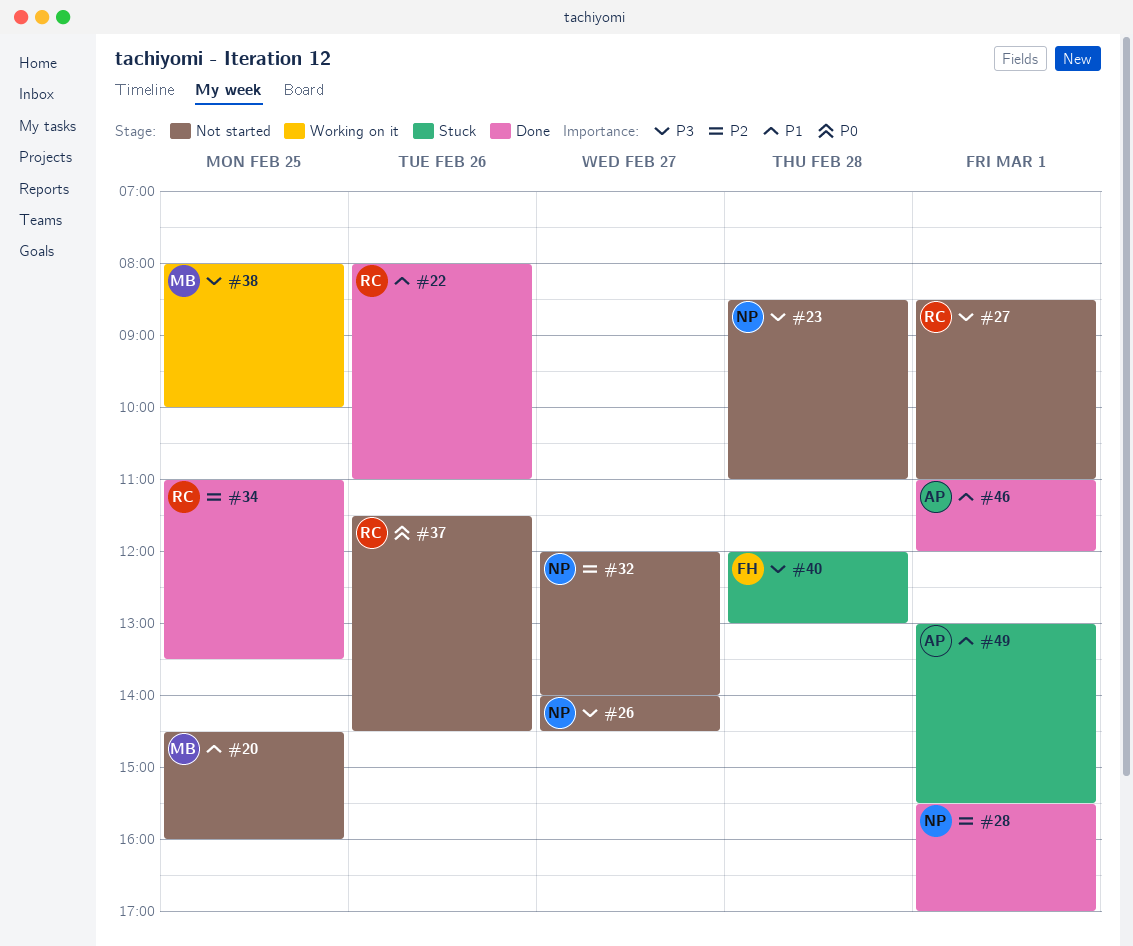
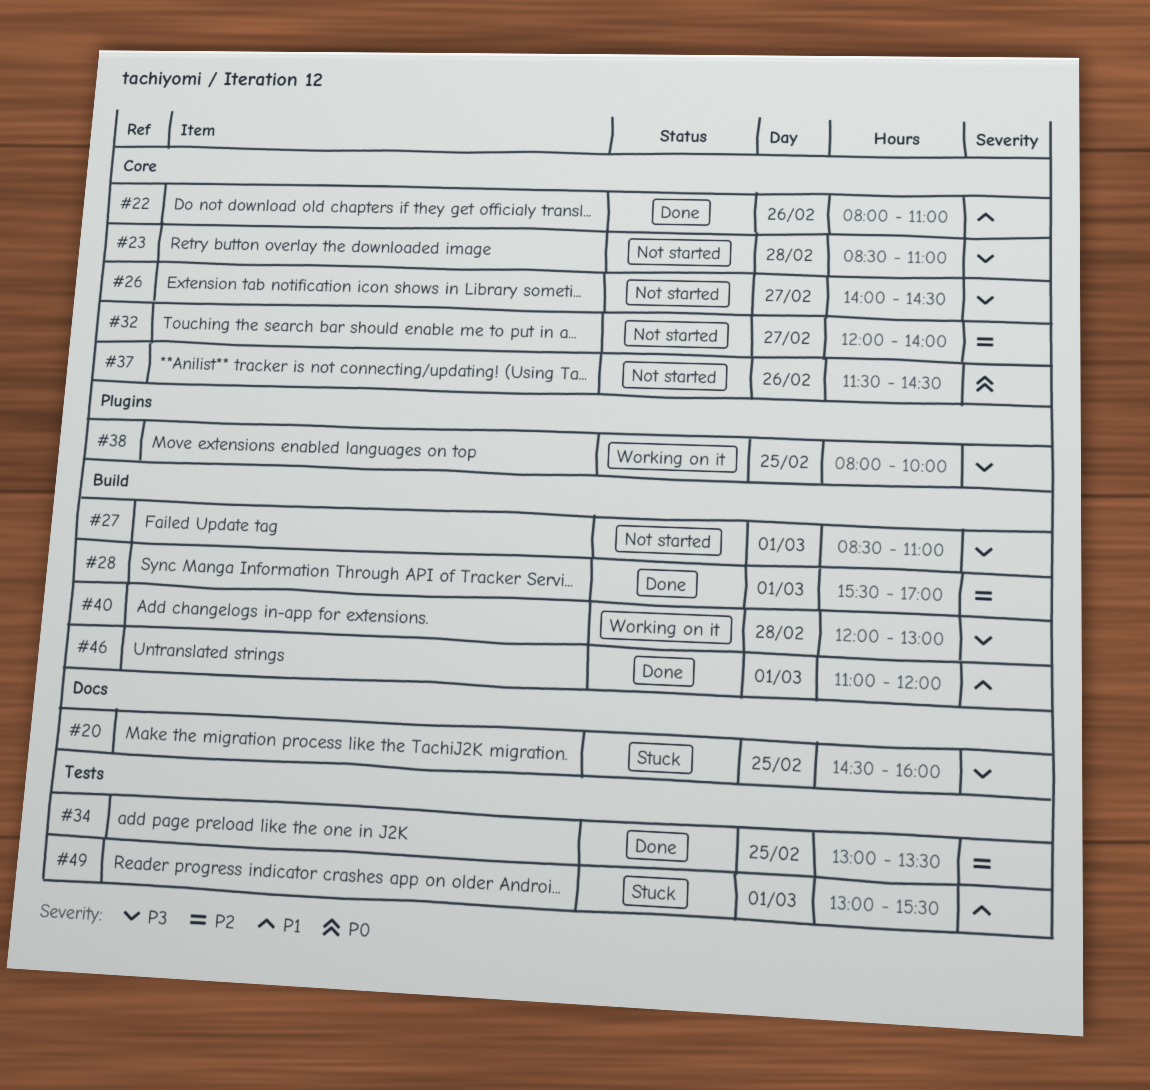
#20, status: Not started -> Stuck
#20, priority: P1 -> P3
#34, begins: 11:00 -> 13:00
#40, status: Stuck -> Working on it

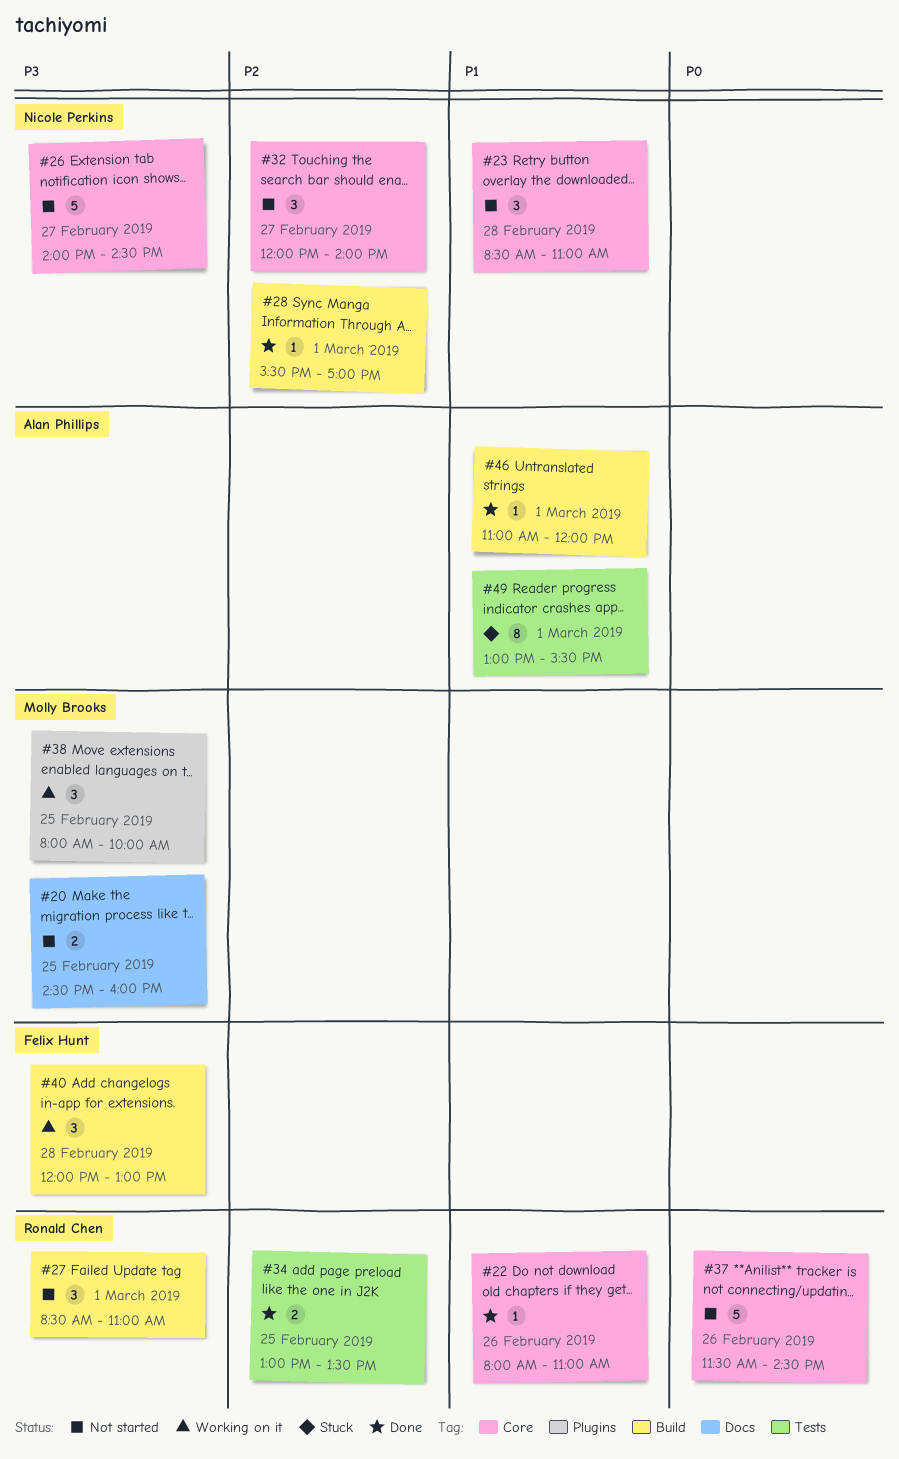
#20, status: Stuck -> Not started
#23, priority: P3 -> P1

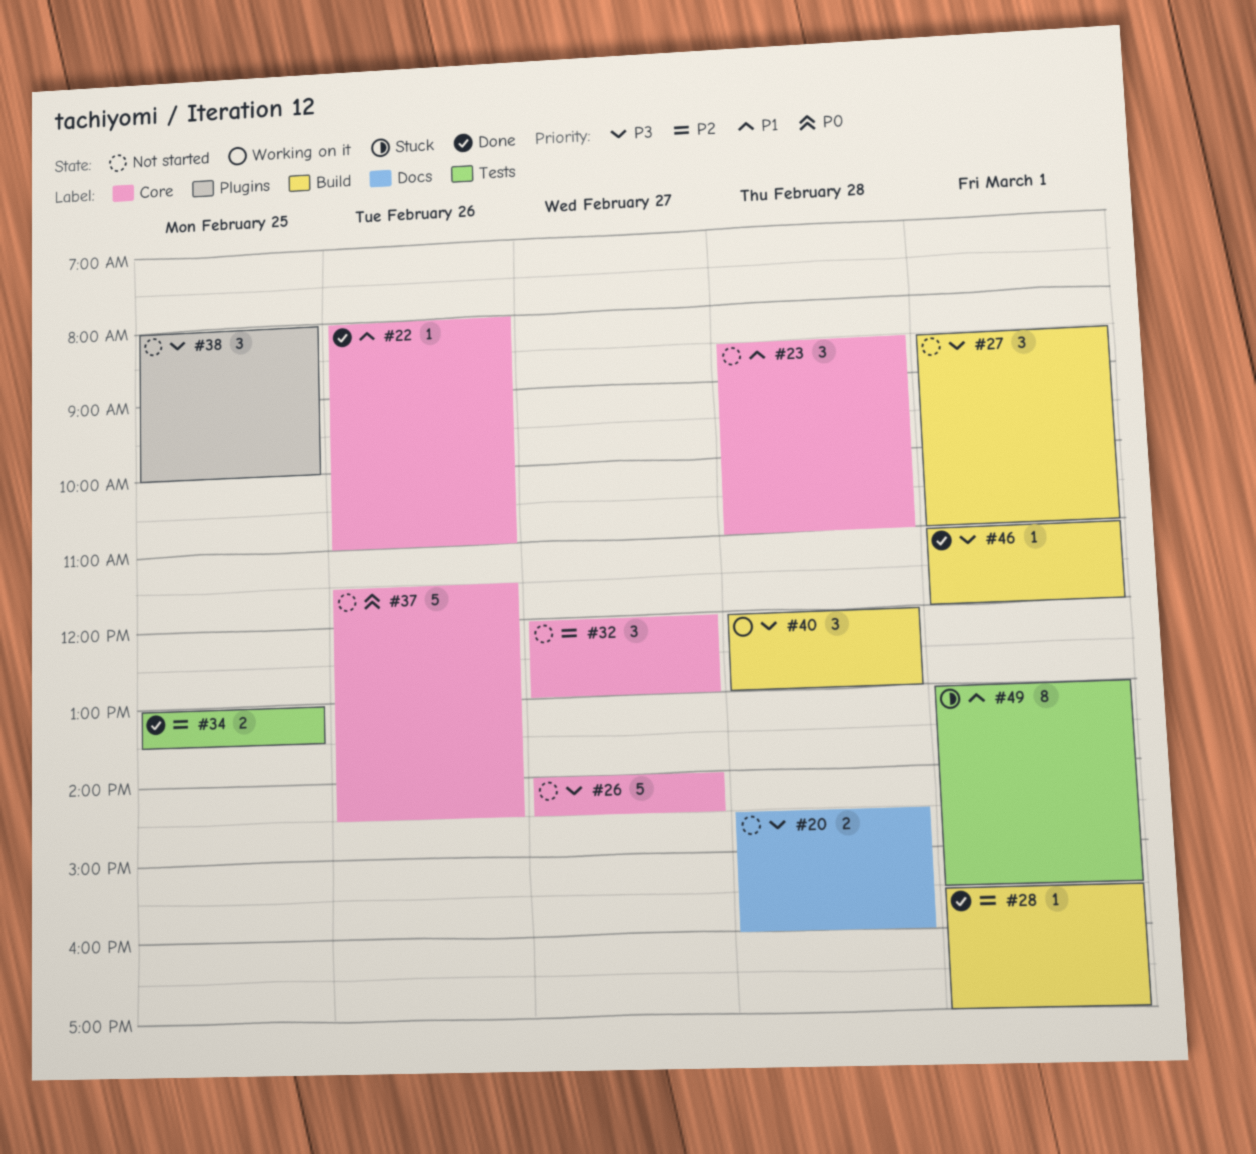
#20, day: Feb 25 -> Feb 28
#32, ends: 14:00 -> 13:00
#38, status: Working on it -> Not started
#46, priority: P1 -> P3

